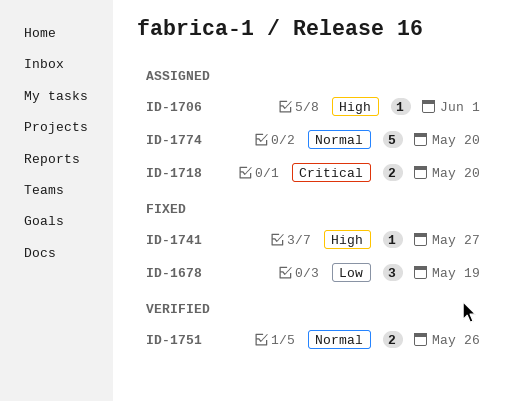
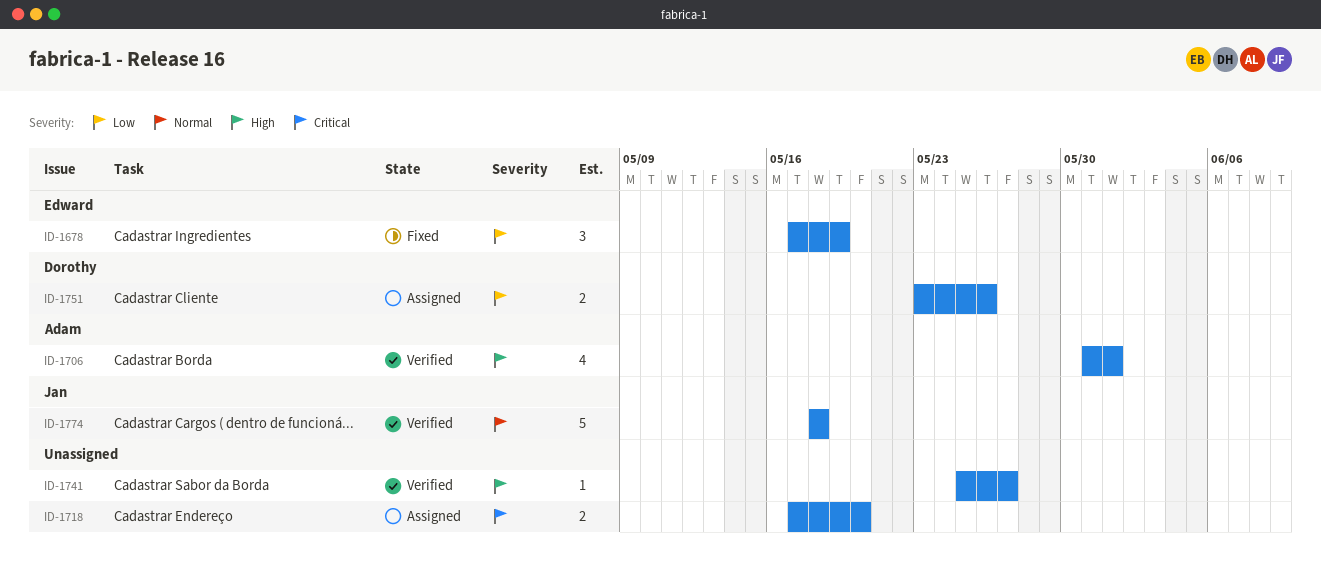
ID-1706, status: Assigned -> Verified
ID-1706, estimate: 1 -> 4
ID-1741, status: Fixed -> Verified
ID-1751, status: Verified -> Assigned
ID-1751, priority: Normal -> Low
ID-1774, status: Assigned -> Verified
ID-1774, due: May 20 -> May 18

